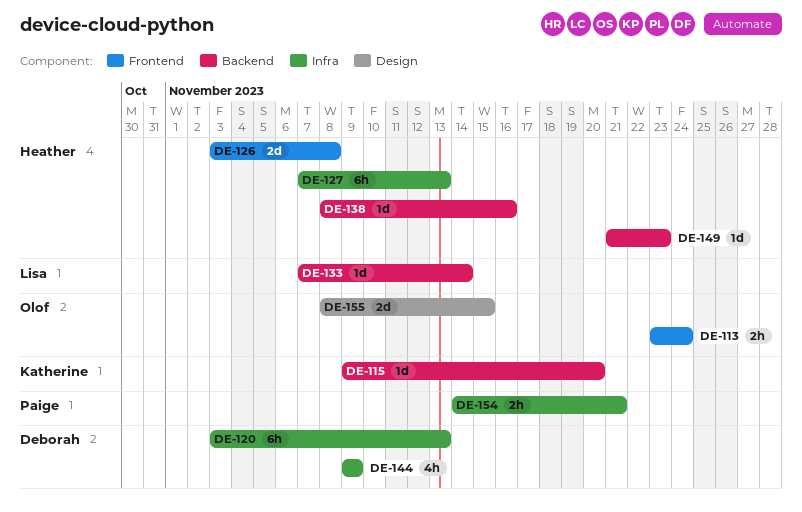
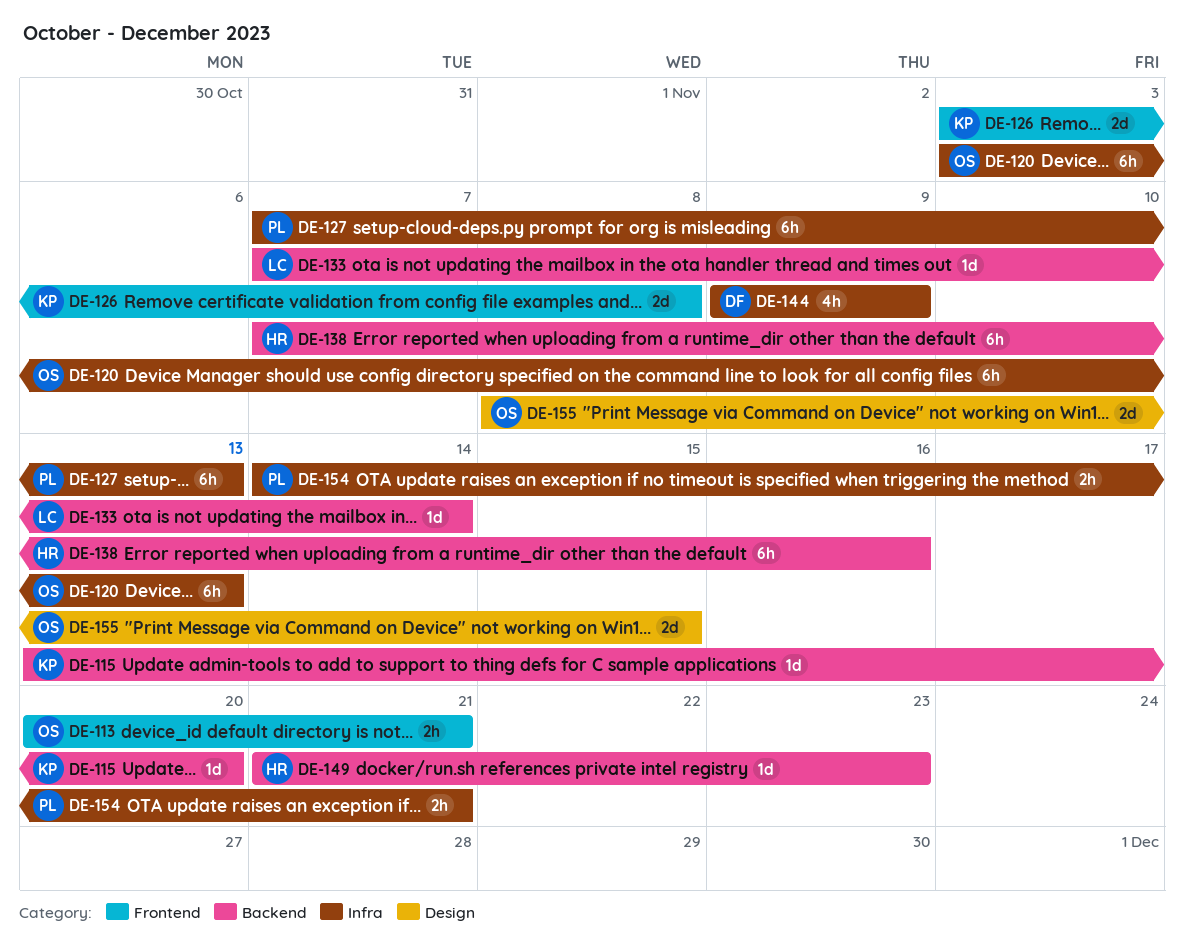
DE-113, start: Nov 23 -> Nov 20
DE-113, due: Nov 24 -> Nov 21
DE-115, start: Nov 9 -> Nov 13
DE-120, owner: Deborah -> Olof
DE-126, owner: Heather -> Katherine
DE-127, owner: Heather -> Paige
DE-138, estimate: 1d -> 6h
DE-138, start: Nov 8 -> Nov 7

